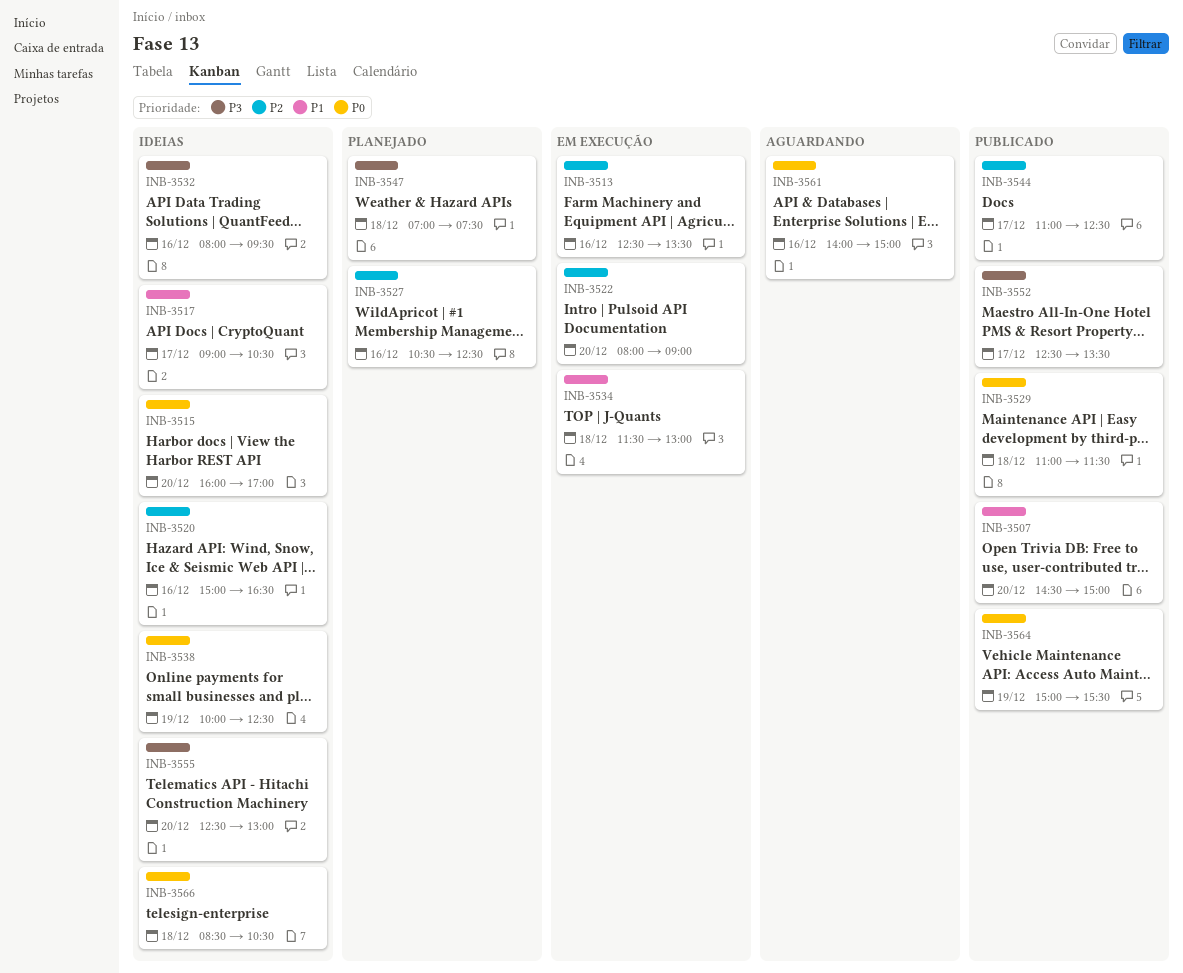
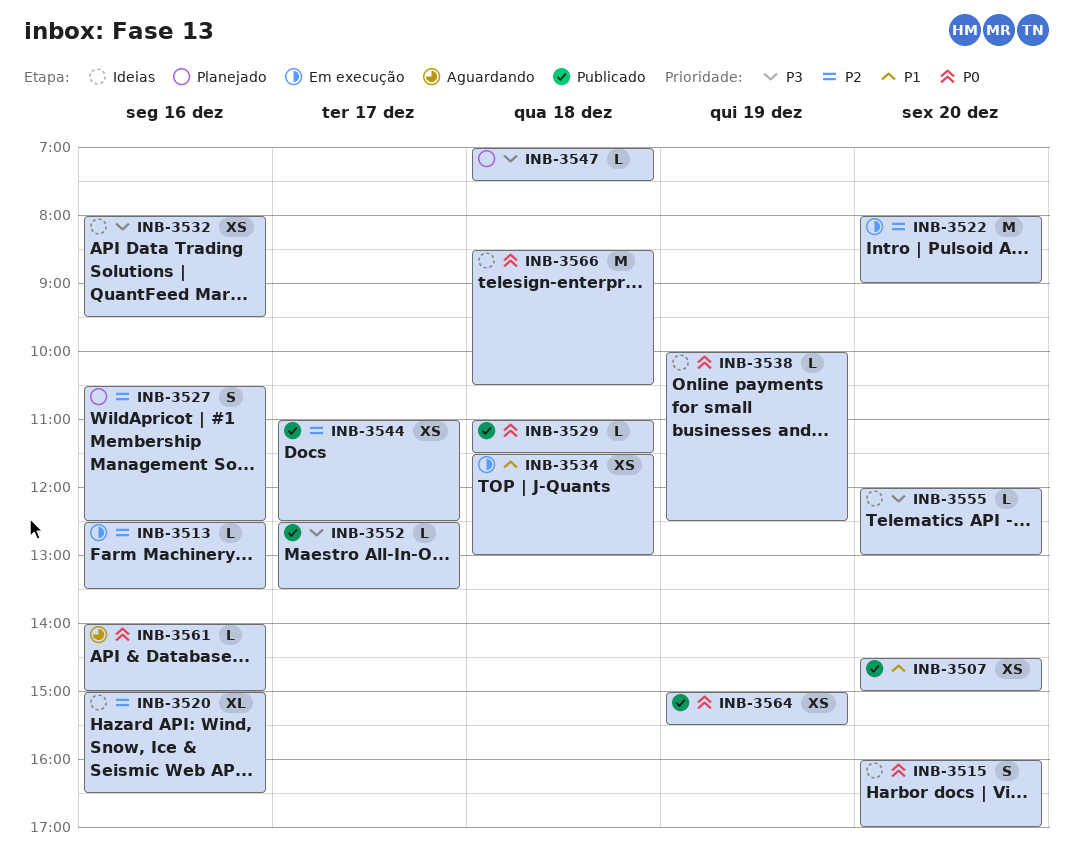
INB-3517: present -> none
INB-3555, begins: 12:30 -> 12:00

